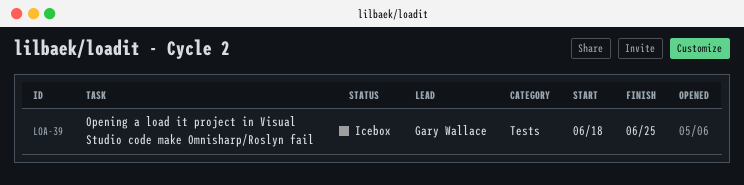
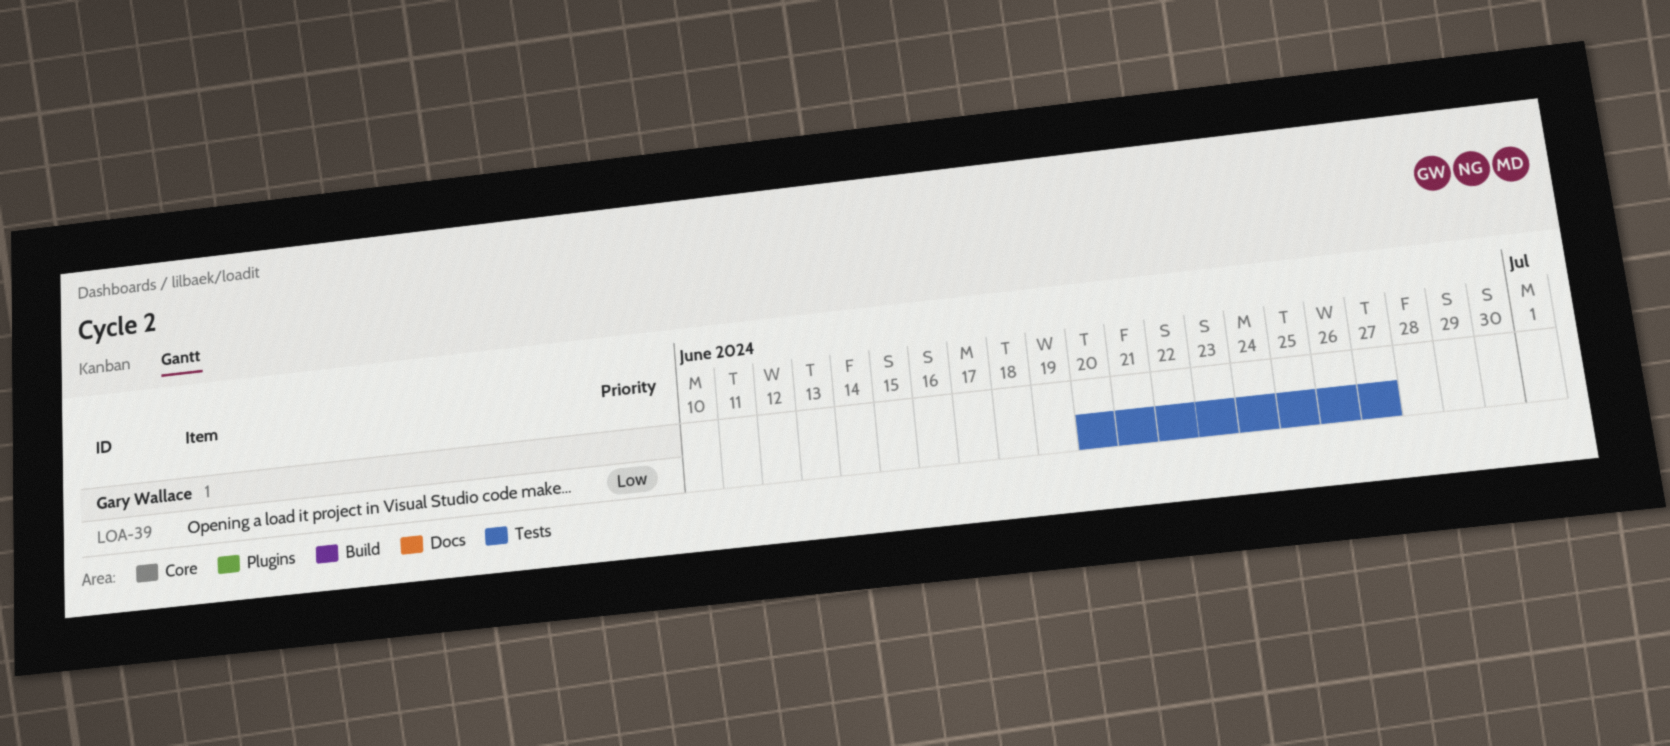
LOA-39, start: Jun 18 -> Jun 20
LOA-39, due: Jun 25 -> Jun 27

